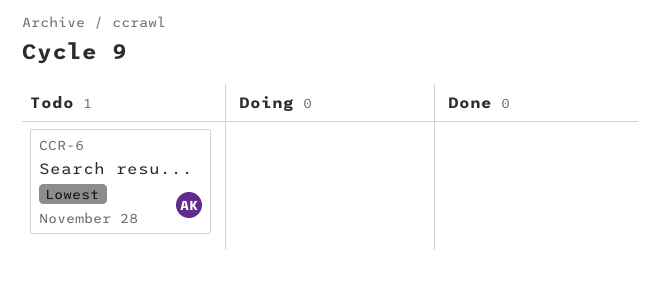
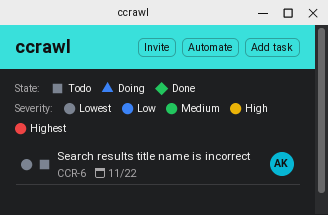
CCR-6, due: Nov 28 -> Nov 22

